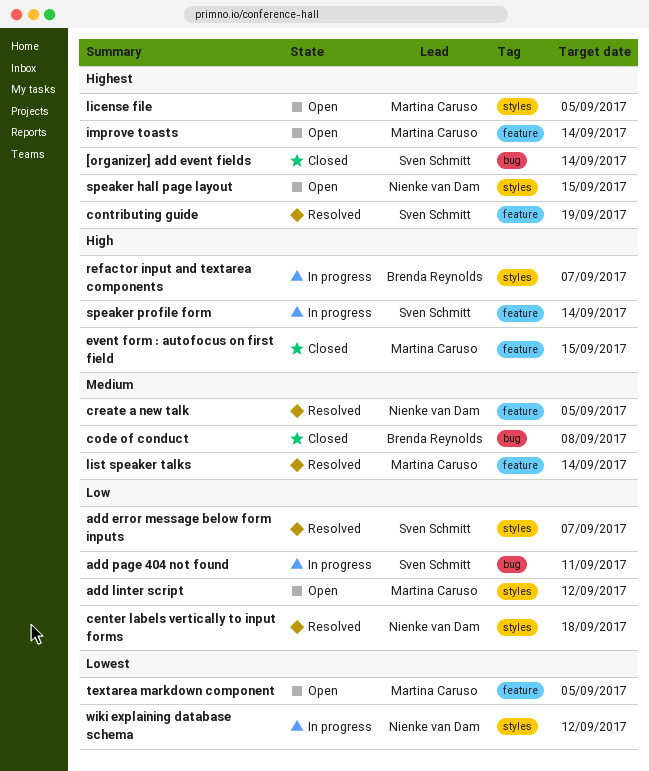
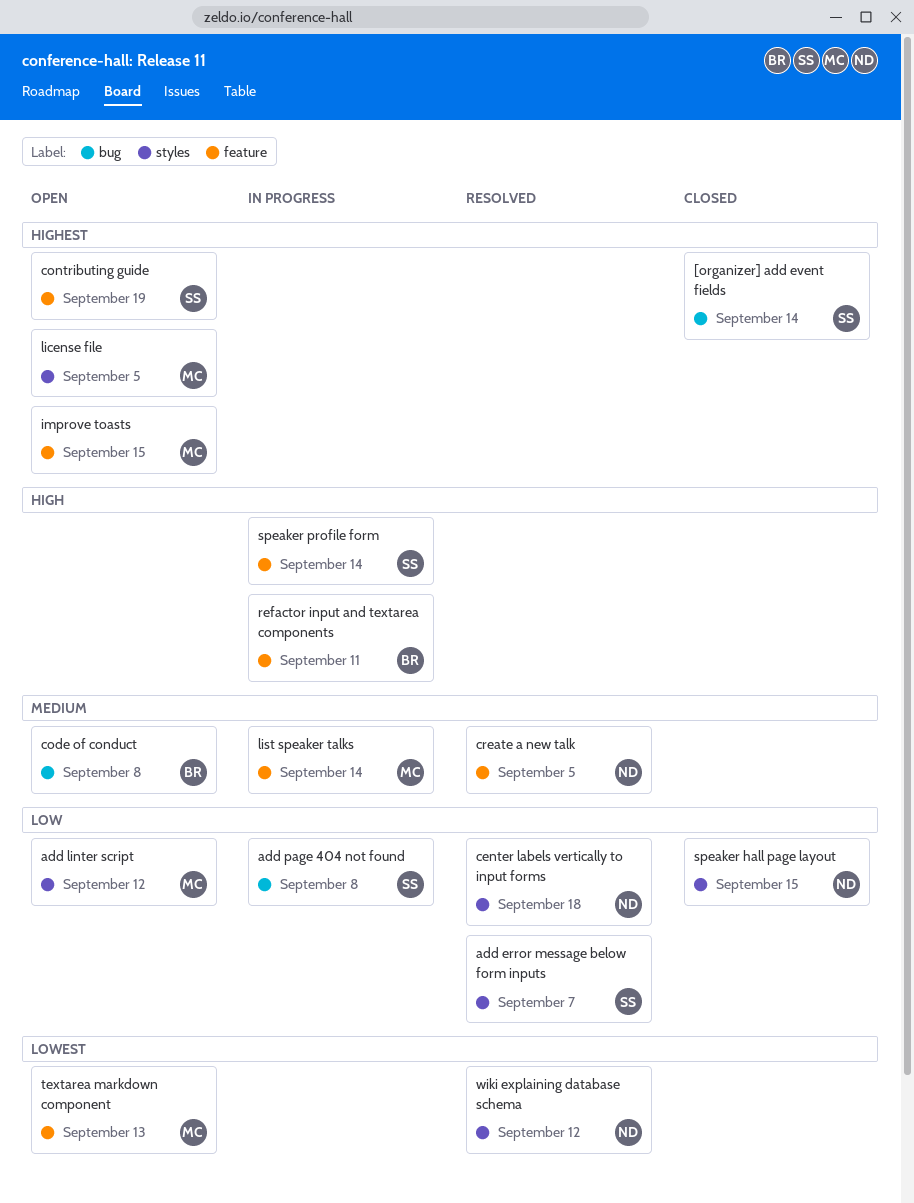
add page 404 not found, due: Sep 11 -> Sep 8
code of conduct, status: Closed -> Open
contributing guide, status: Resolved -> Open
event form : autofocus on first field: present -> none
improve toasts, due: Sep 14 -> Sep 15
list speaker talks, status: Resolved -> In progress
refactor input and textarea components, label: styles -> feature
refactor input and textarea components, due: Sep 7 -> Sep 11
speaker hall page layout, status: Open -> Closed
speaker hall page layout, priority: Highest -> Low
textarea markdown component, due: Sep 5 -> Sep 13
wiki explaining database schema, status: In progress -> Resolved

